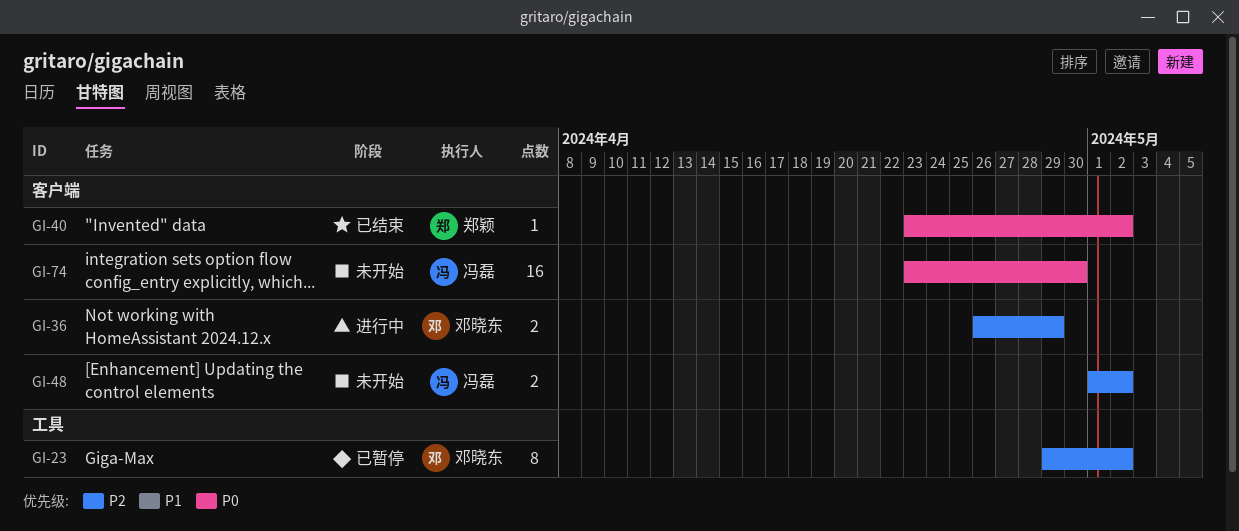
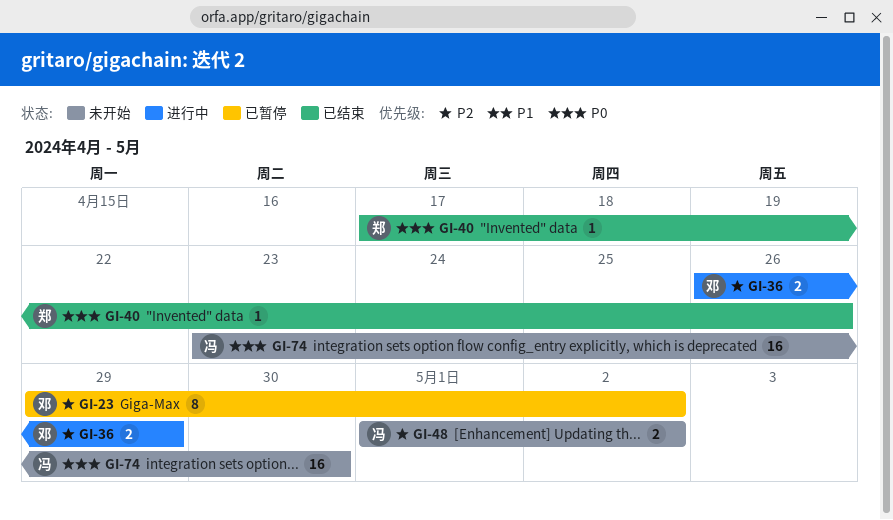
GI-40, start: Apr 23 -> Apr 17
GI-40, due: May 2 -> Apr 26

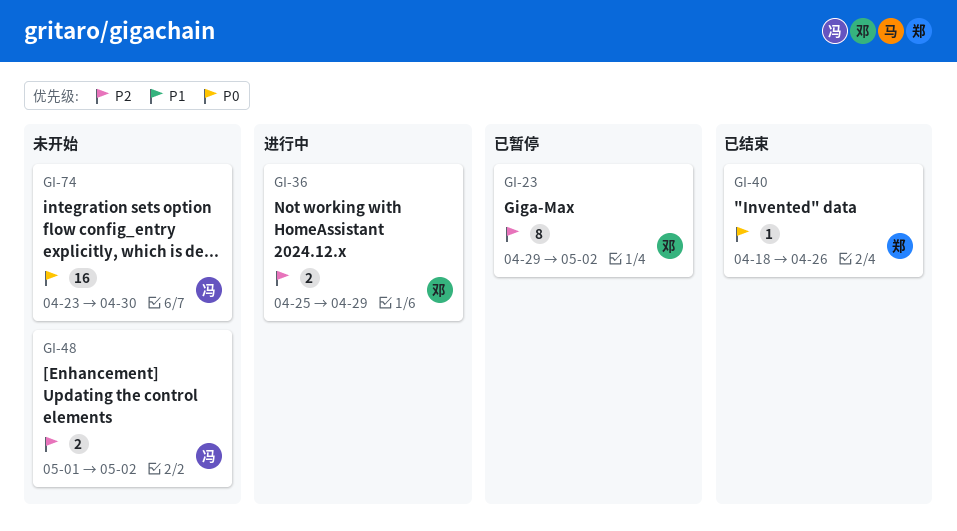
GI-36, start: Apr 26 -> Apr 25
GI-40, start: Apr 17 -> Apr 18

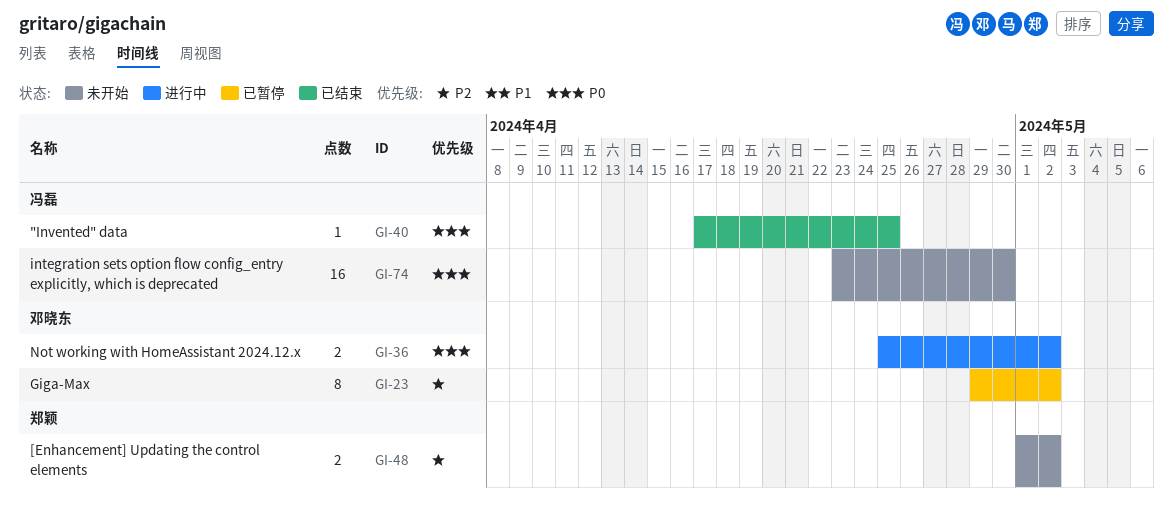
GI-36, priority: P2 -> P0
GI-36, due: Apr 29 -> May 2
GI-40, owner: 郑颖 -> 冯磊
GI-40, start: Apr 18 -> Apr 17
GI-40, due: Apr 26 -> Apr 25
GI-48, owner: 冯磊 -> 郑颖

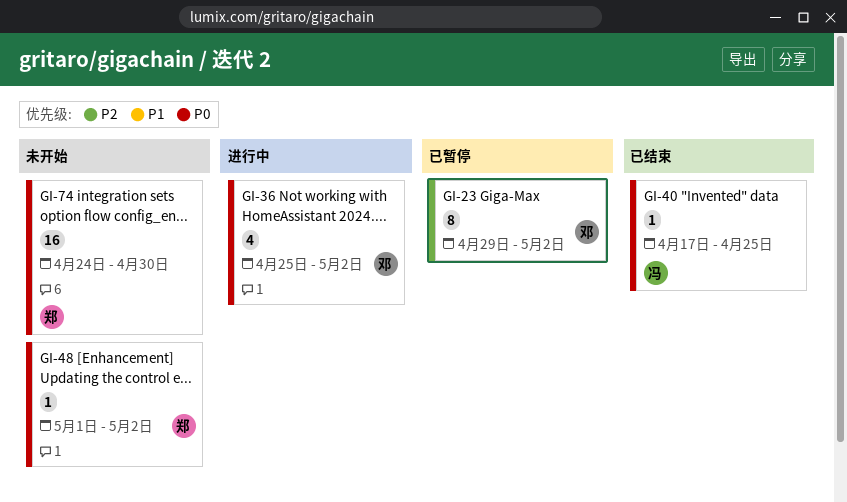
GI-36, estimate: 2 -> 4
GI-48, priority: P2 -> P0
GI-48, estimate: 2 -> 1
GI-74, owner: 冯磊 -> 郑颖
GI-74, start: Apr 23 -> Apr 24

